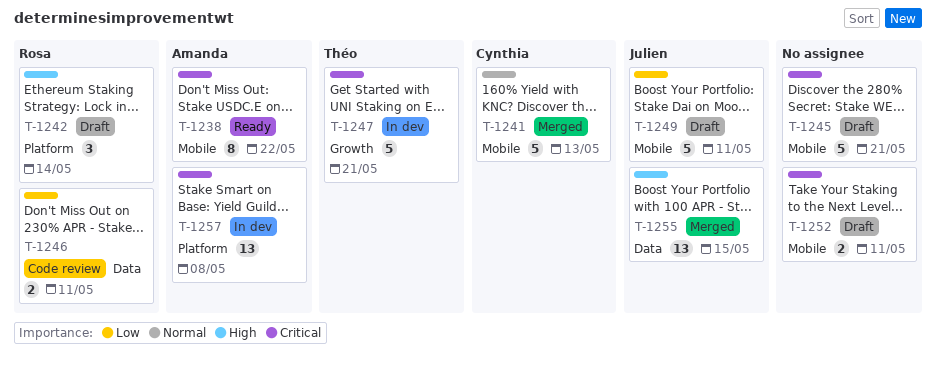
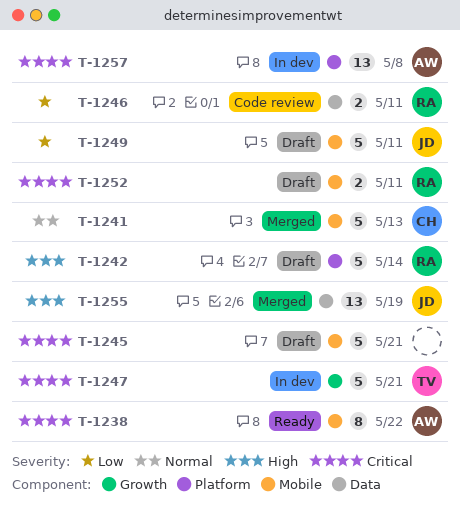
T-1242, estimate: 3 -> 5
T-1252, owner: none -> Rosa
T-1255, due: May 15 -> May 19

